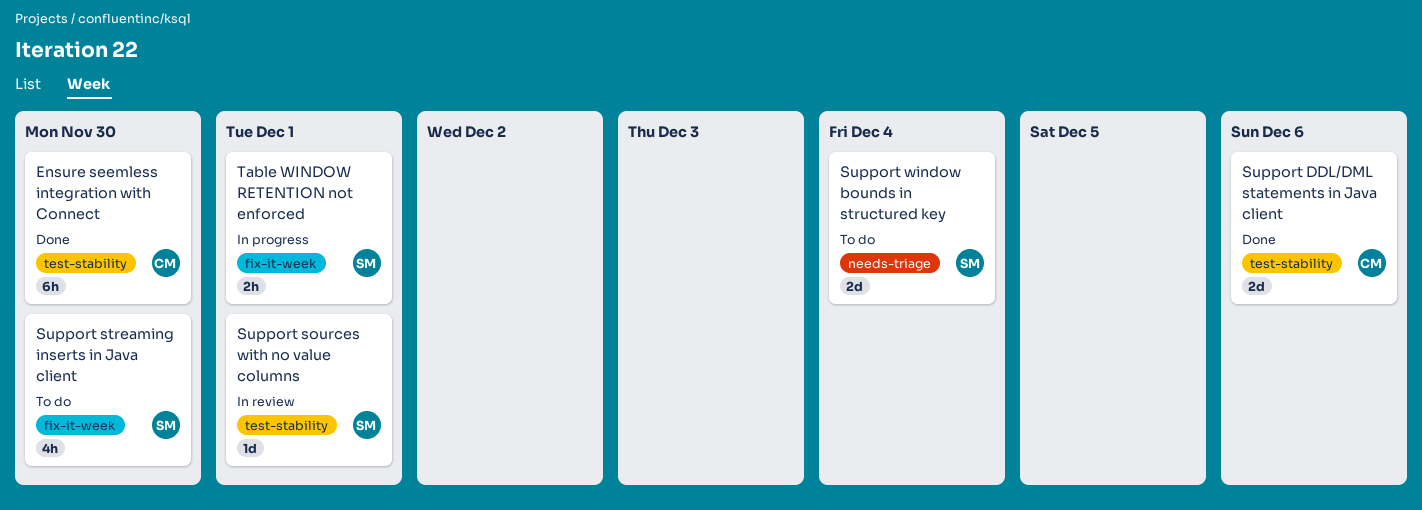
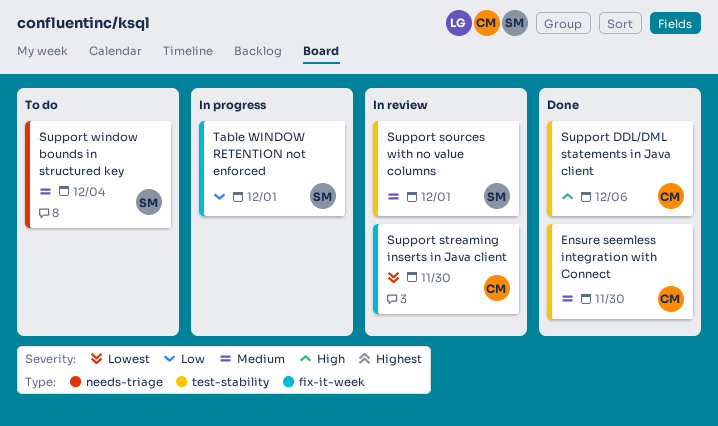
Support streaming inserts in Java client, status: To do -> In review
Support streaming inserts in Java client, owner: SM -> CM

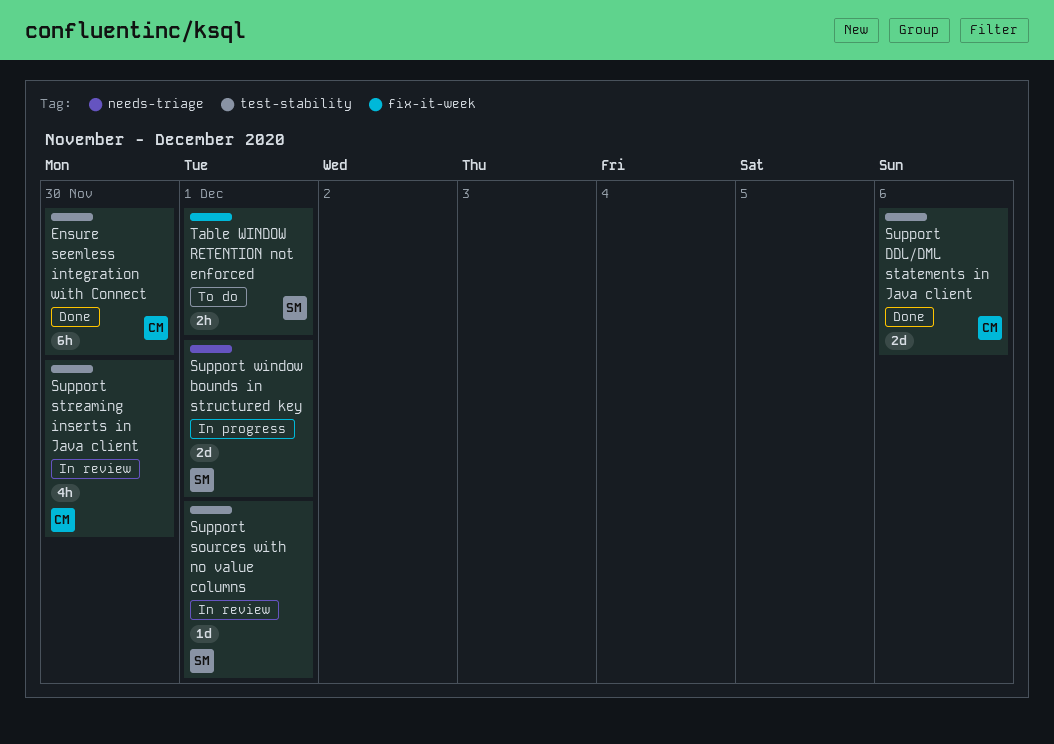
Support streaming inserts in Java client, label: fix-it-week -> test-stability
Support window bounds in structured key, status: To do -> In progress
Support window bounds in structured key, due: Dec 4 -> Dec 1
Table WINDOW RETENTION not enforced, status: In progress -> To do

